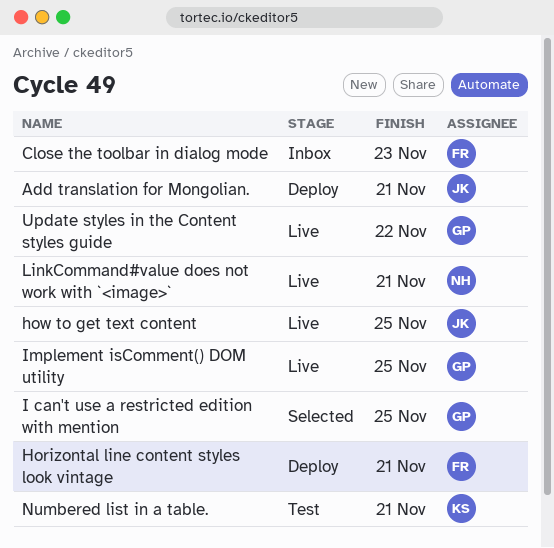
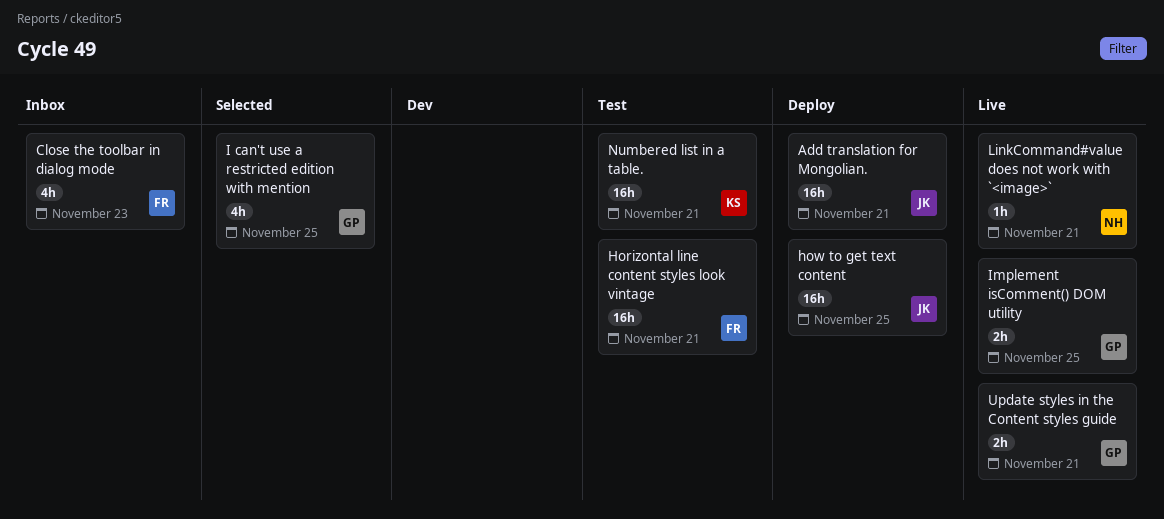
Horizontal line content styles look vintage, status: Deploy -> Test
how to get text content, status: Live -> Deploy
Update styles in the Content styles guide, due: Nov 22 -> Nov 21

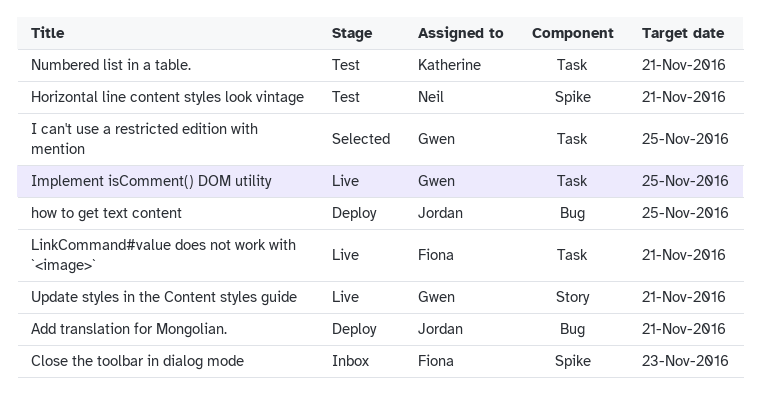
Horizontal line content styles look vintage, owner: Fiona -> Neil
LinkCommand#value does not work with `<image>`, owner: Neil -> Fiona

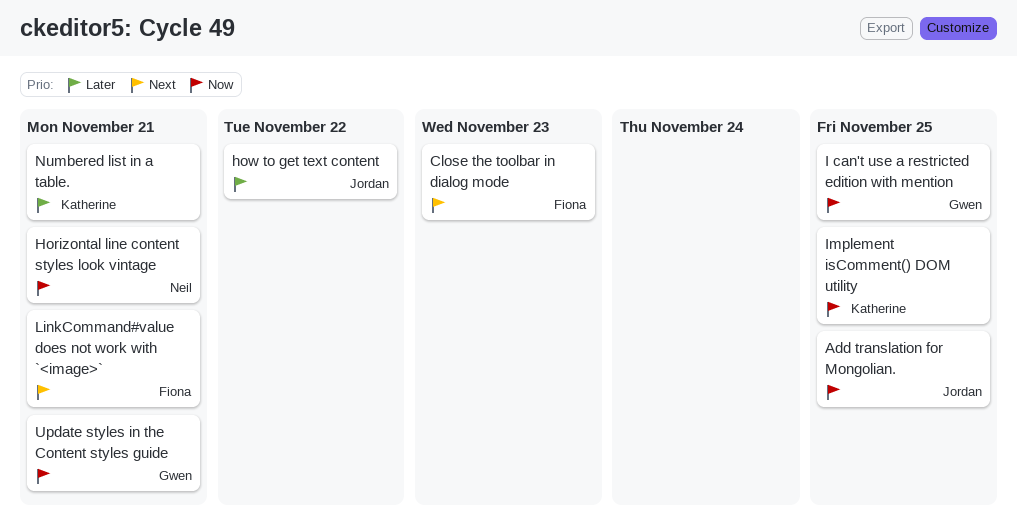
Add translation for Mongolian., due: Nov 21 -> Nov 25
how to get text content, due: Nov 25 -> Nov 22
Implement isComment() DOM utility, owner: Gwen -> Katherine

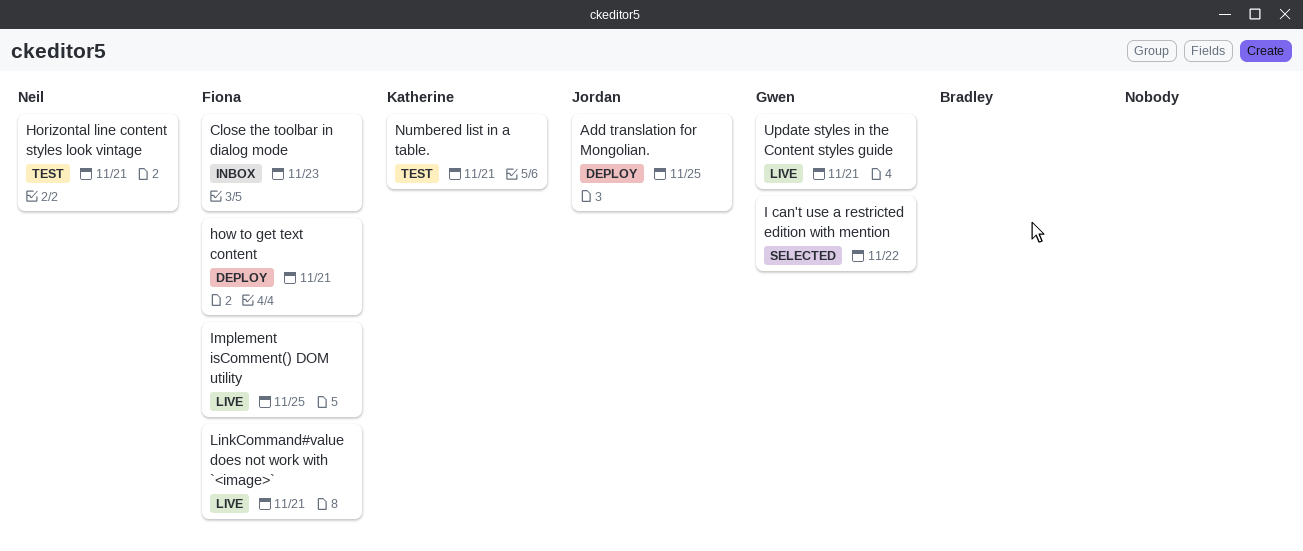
how to get text content, owner: Jordan -> Fiona
how to get text content, due: Nov 22 -> Nov 21
I can't use a restricted edition with mention, due: Nov 25 -> Nov 22
Implement isComment() DOM utility, owner: Katherine -> Fiona

